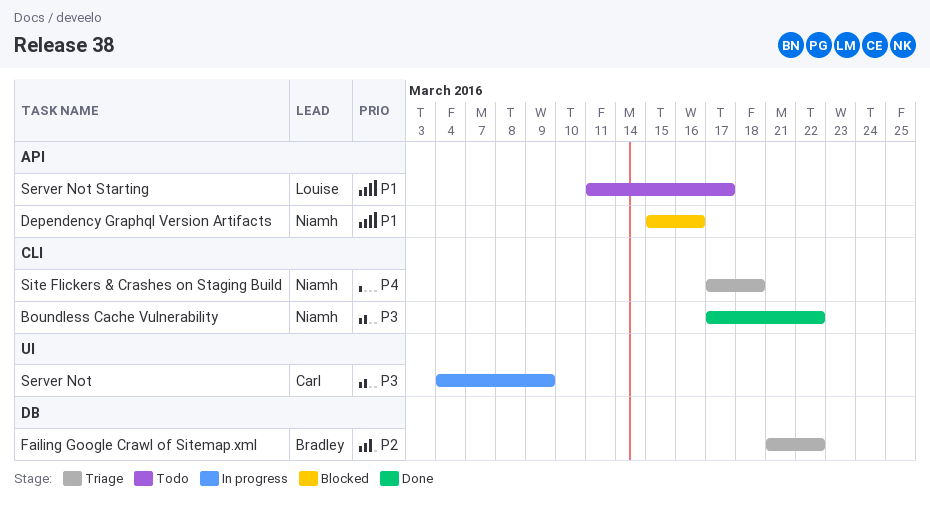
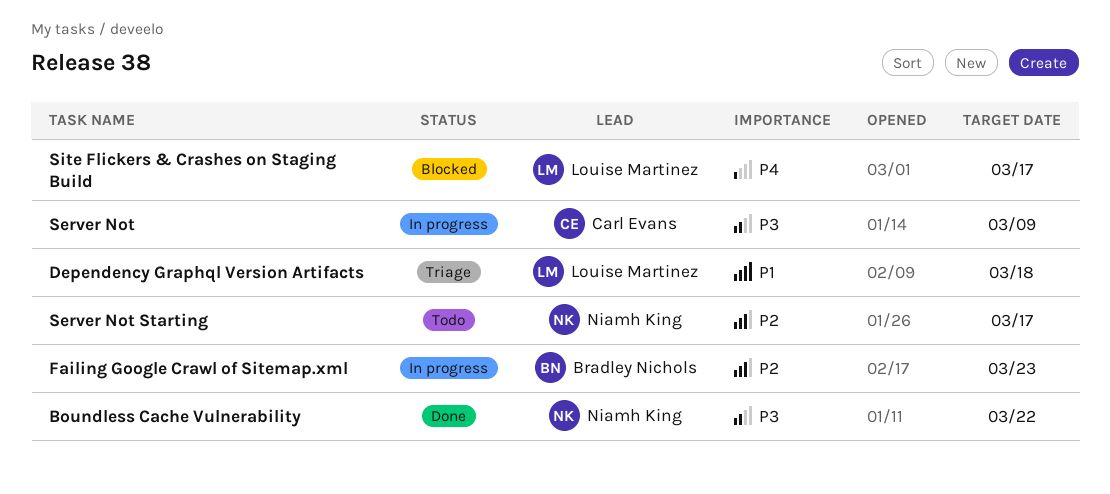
Dependency Graphql Version Artifacts, status: Blocked -> Triage
Dependency Graphql Version Artifacts, owner: Niamh King -> Louise Martinez
Dependency Graphql Version Artifacts, due: Mar 16 -> Mar 18
Failing Google Crawl of Sitemap.xml, status: Triage -> In progress
Failing Google Crawl of Sitemap.xml, due: Mar 22 -> Mar 23
Server Not Starting, owner: Louise Martinez -> Niamh King
Server Not Starting, priority: P1 -> P2
Site Flickers & Crashes on Staging Build, status: Triage -> Blocked
Site Flickers & Crashes on Staging Build, owner: Niamh King -> Louise Martinez
Site Flickers & Crashes on Staging Build, due: Mar 18 -> Mar 17

